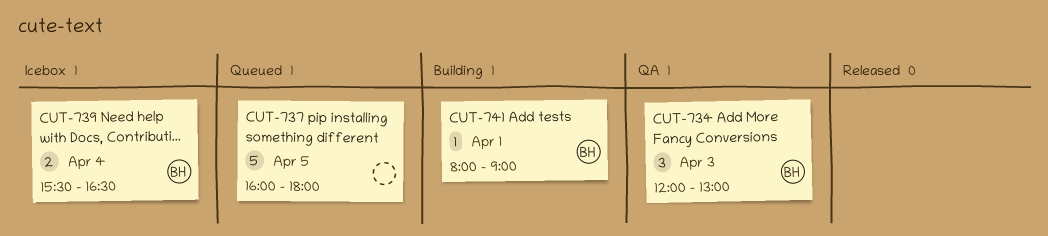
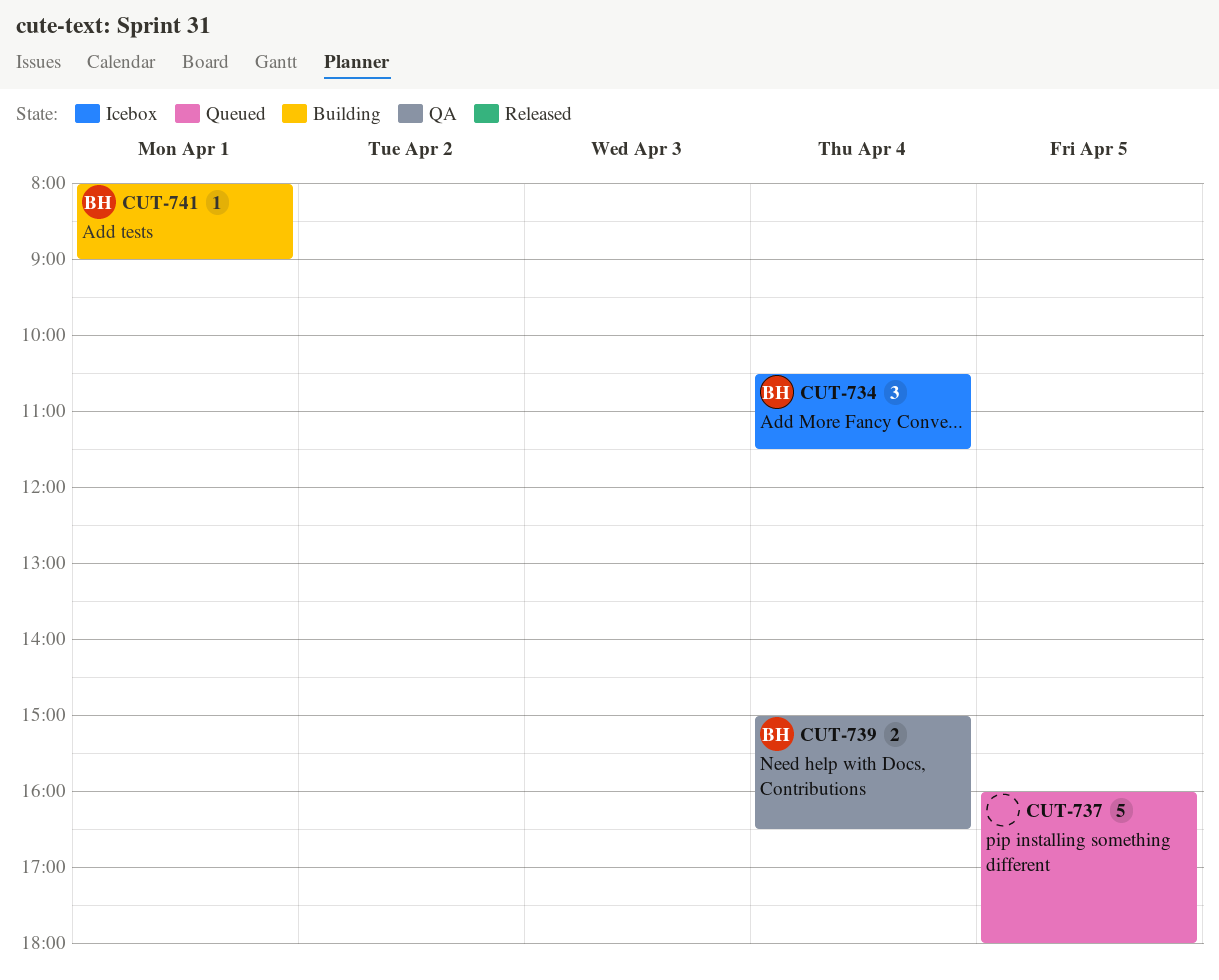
CUT-734, status: QA -> Icebox
CUT-734, day: Apr 3 -> Apr 4
CUT-734, begins: 12:00 -> 10:30
CUT-734, ends: 13:00 -> 11:30
CUT-739, status: Icebox -> QA
CUT-739, begins: 15:30 -> 15:00

